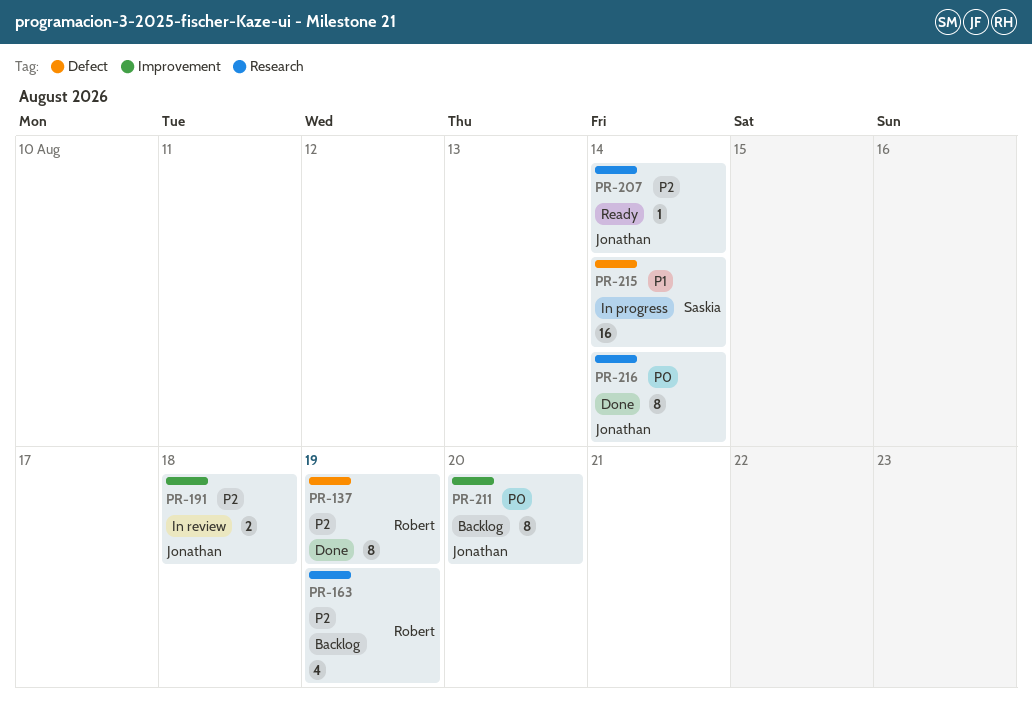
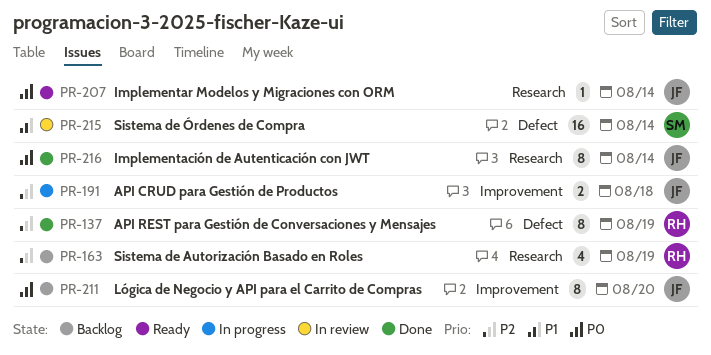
PR-191, status: In review -> In progress
PR-207, priority: P2 -> P0
PR-215, status: In progress -> In review

